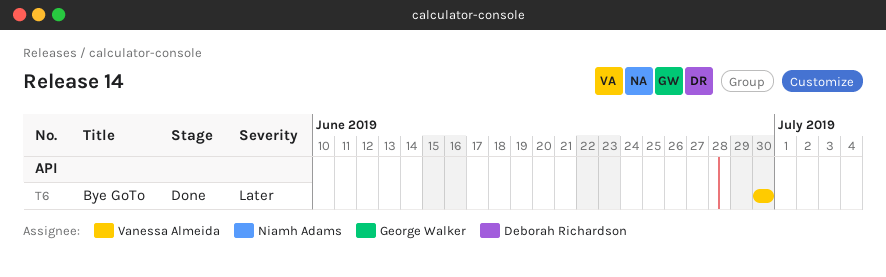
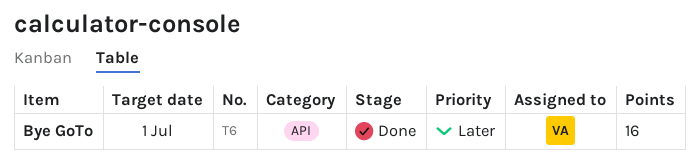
T6, due: Jun 30 -> Jul 1

